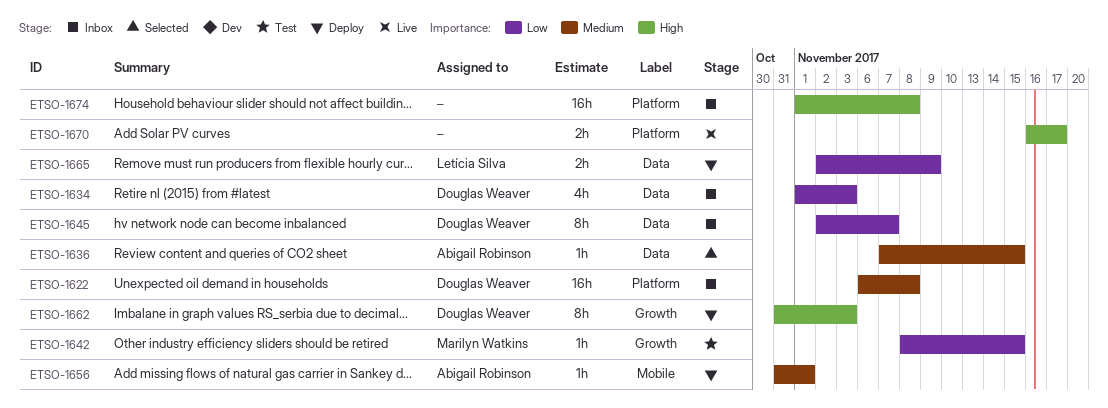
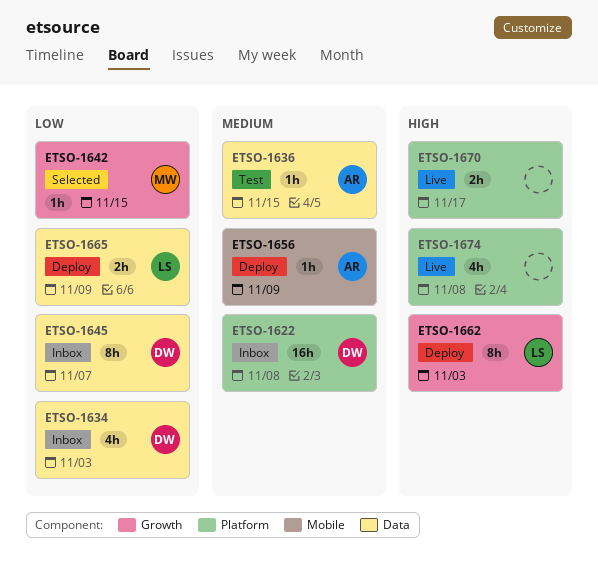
ETSO-1636, status: Selected -> Test
ETSO-1642, status: Test -> Selected
ETSO-1656, due: Nov 1 -> Nov 9
ETSO-1662, owner: Douglas Weaver -> Letícia Silva
ETSO-1674, status: Inbox -> Live
ETSO-1674, estimate: 16h -> 4h

